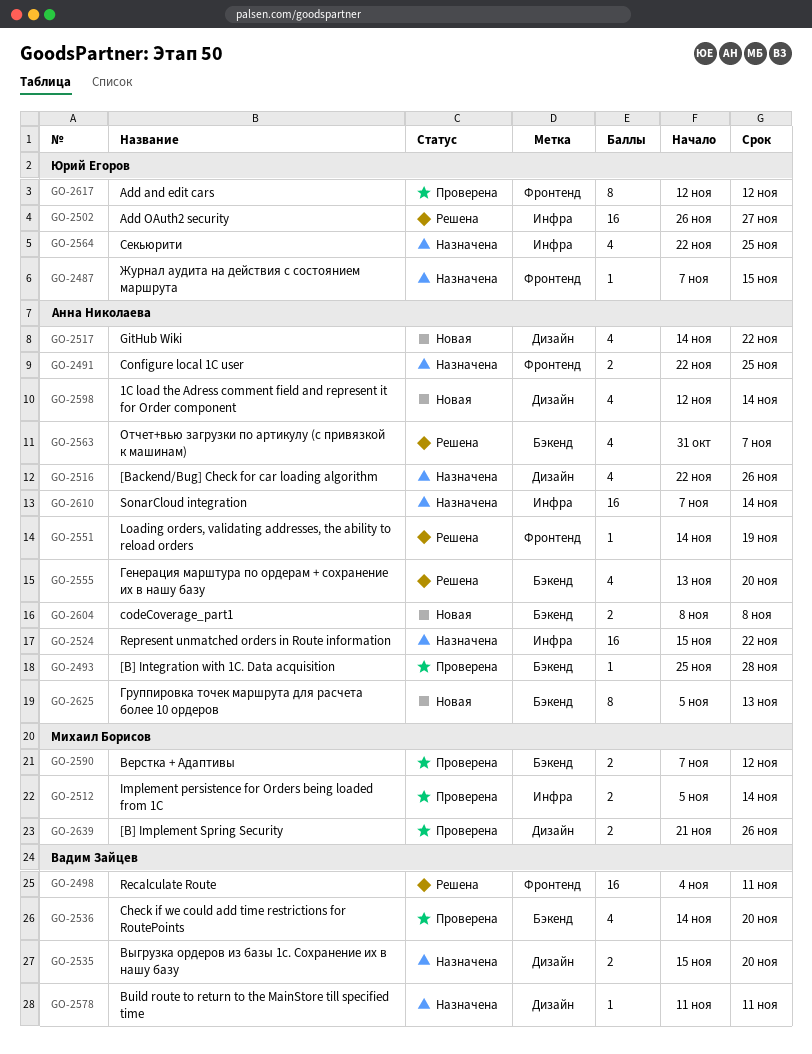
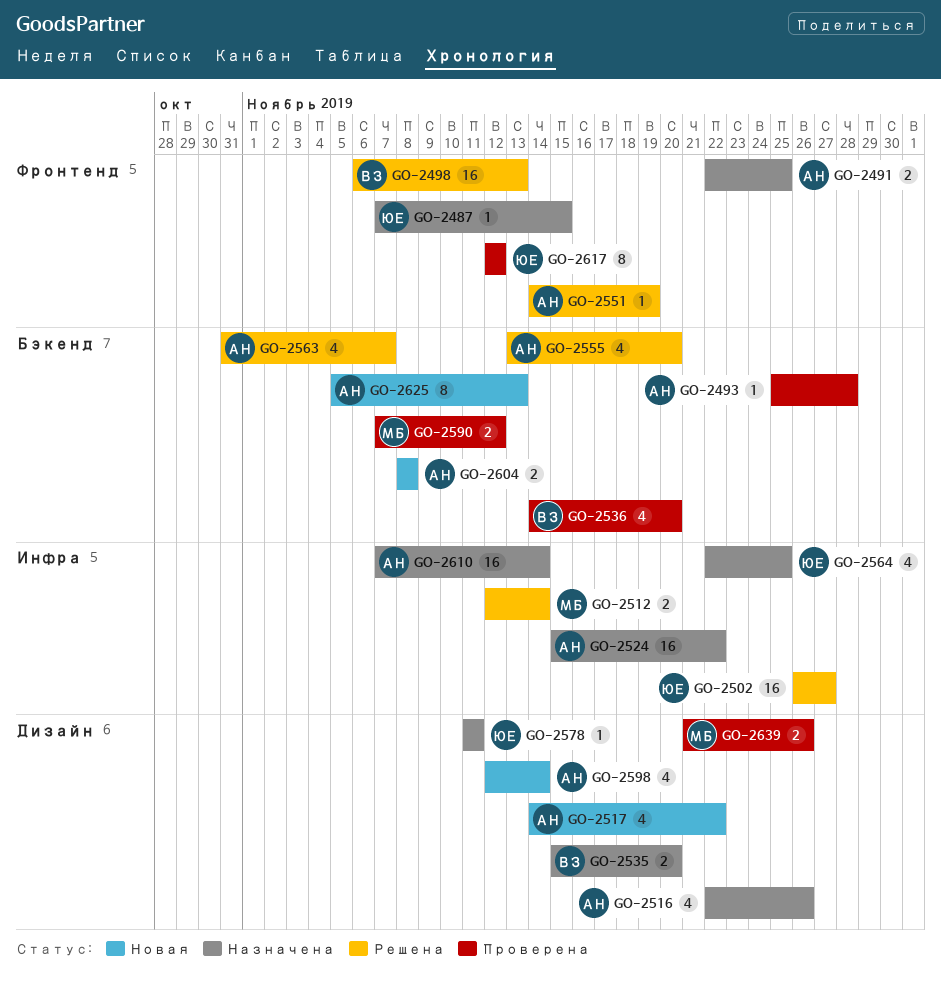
GO-2498, start: Nov 4 -> Nov 6
GO-2498, due: Nov 11 -> Nov 13
GO-2512, status: Проверена -> Решена
GO-2512, start: Nov 5 -> Nov 12
GO-2578, owner: Вадим Зайцев -> Юрий Егоров

